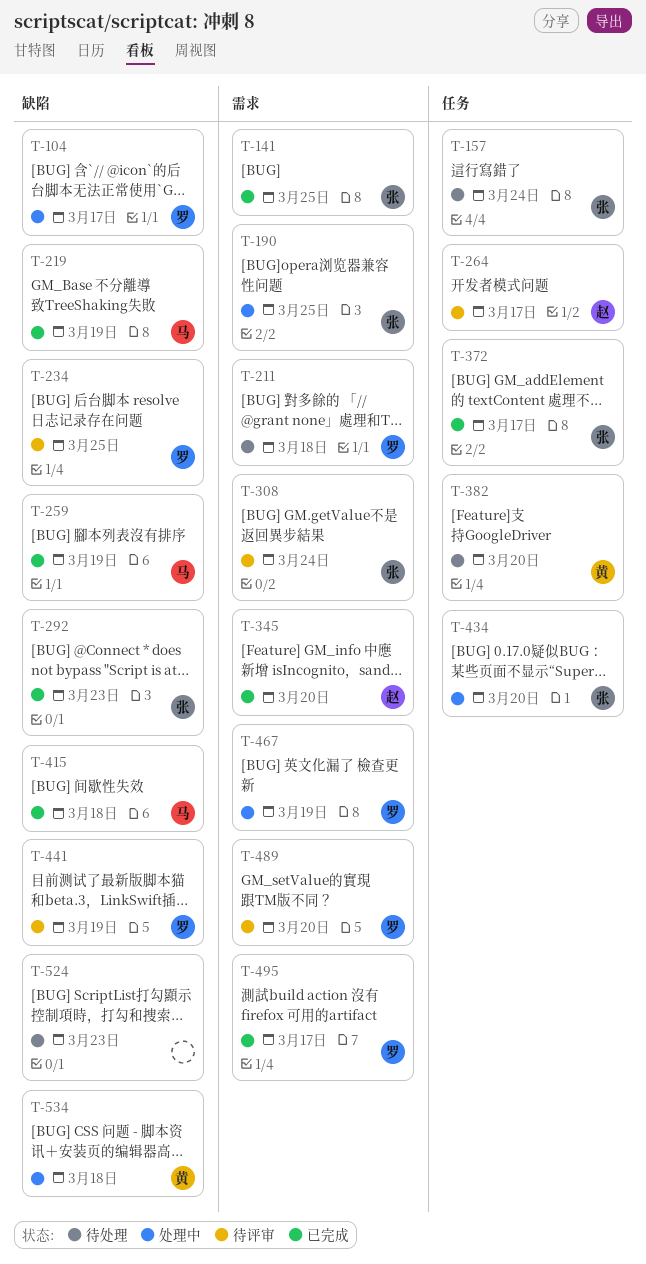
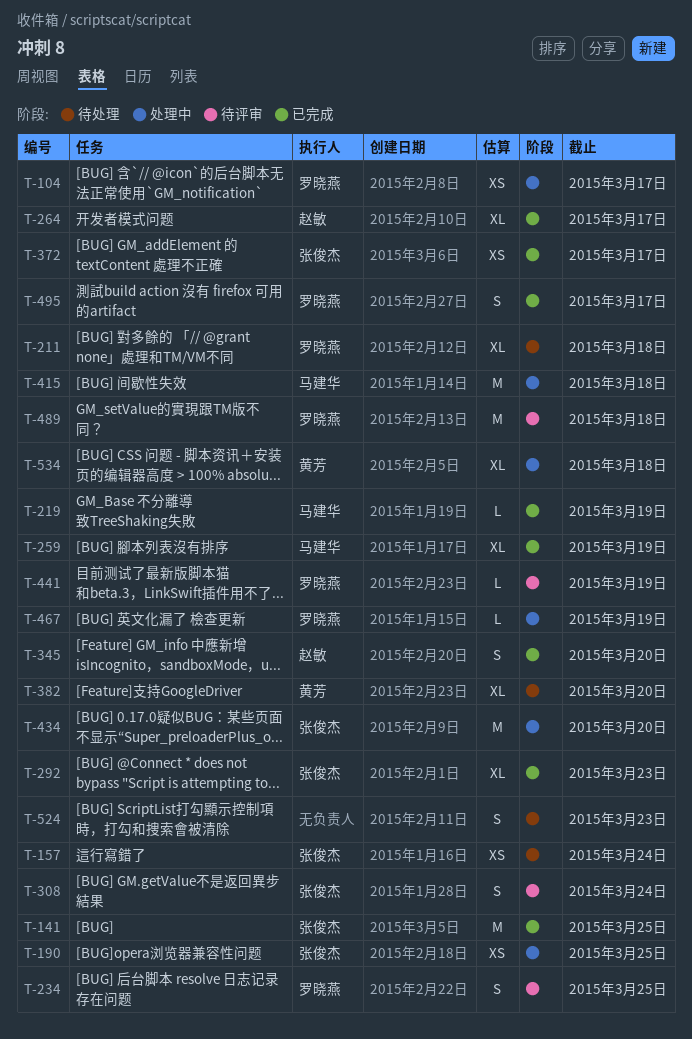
T-264, status: 待评审 -> 已完成
T-415, status: 已完成 -> 处理中
T-489, due: Mar 20 -> Mar 18

